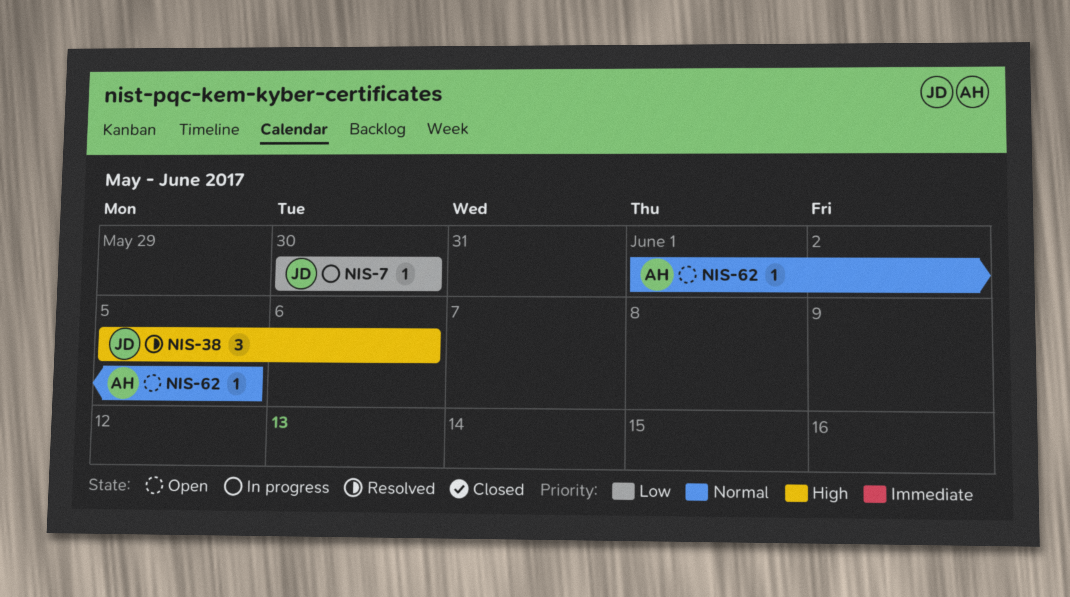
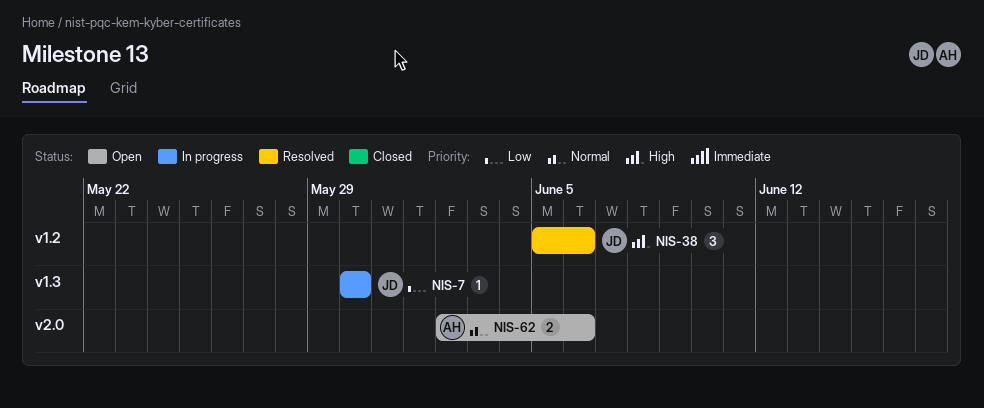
NIS-62, estimate: 1 -> 2
NIS-62, start: Jun 1 -> Jun 2
NIS-62, due: Jun 5 -> Jun 6

